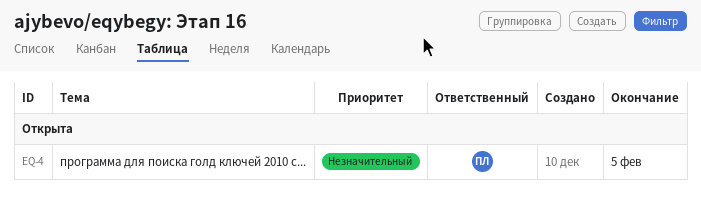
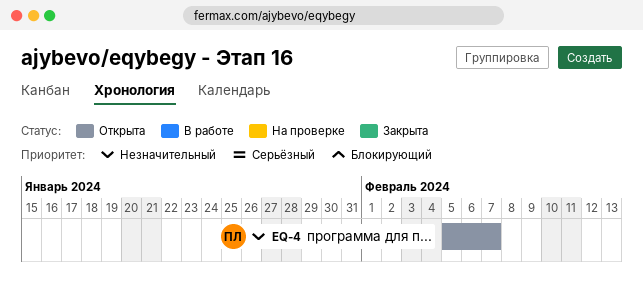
EQ-4, due: Feb 5 -> Feb 7

